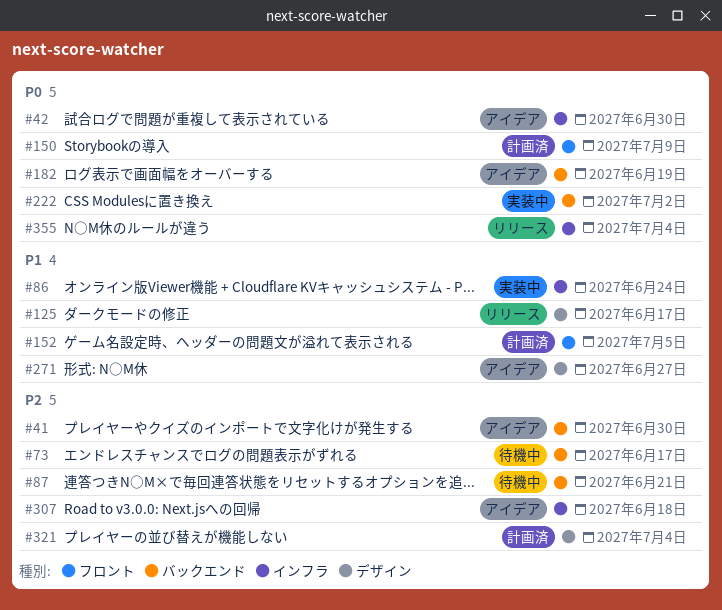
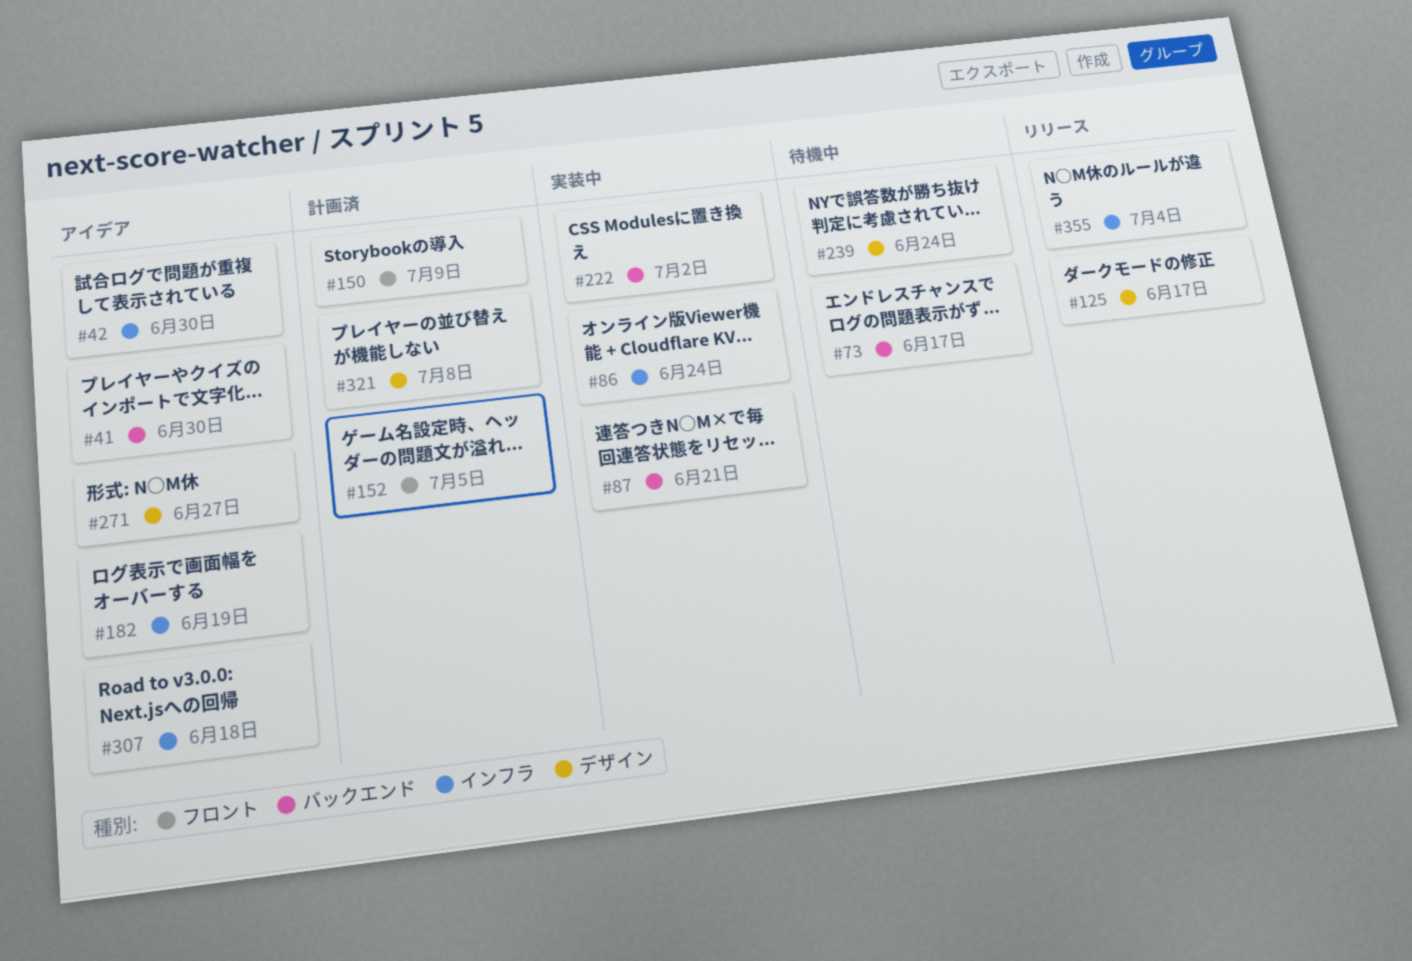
#87, status: 待機中 -> 実装中
#182, label: バックエンド -> インフラ
#239: none -> present
#321, due: Jul 4 -> Jul 8

